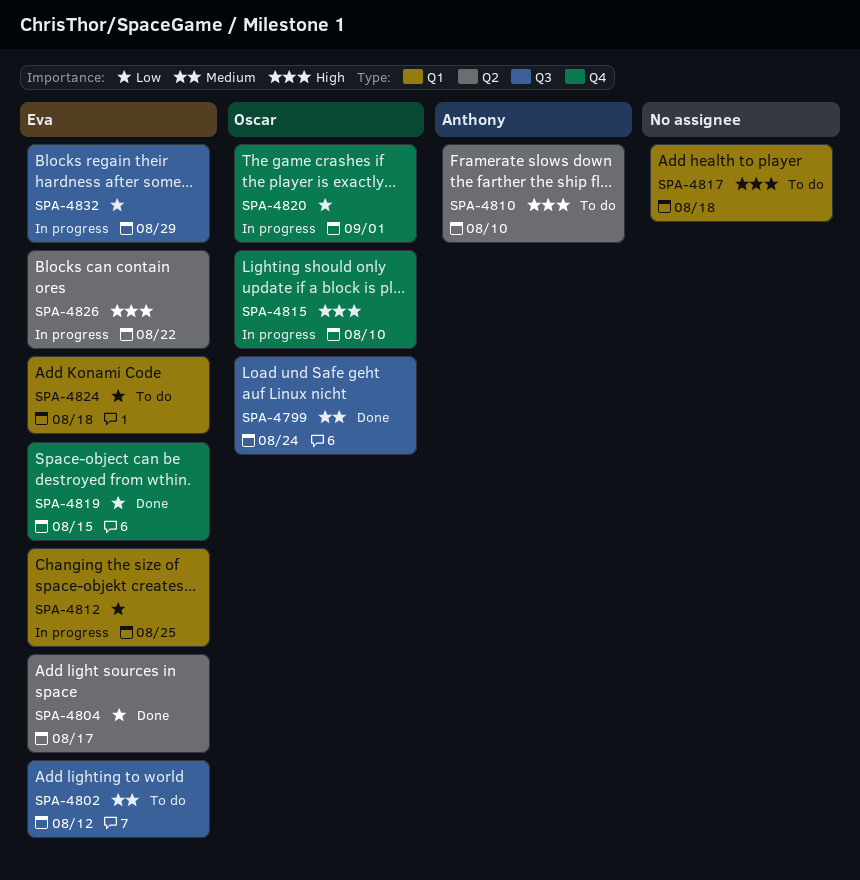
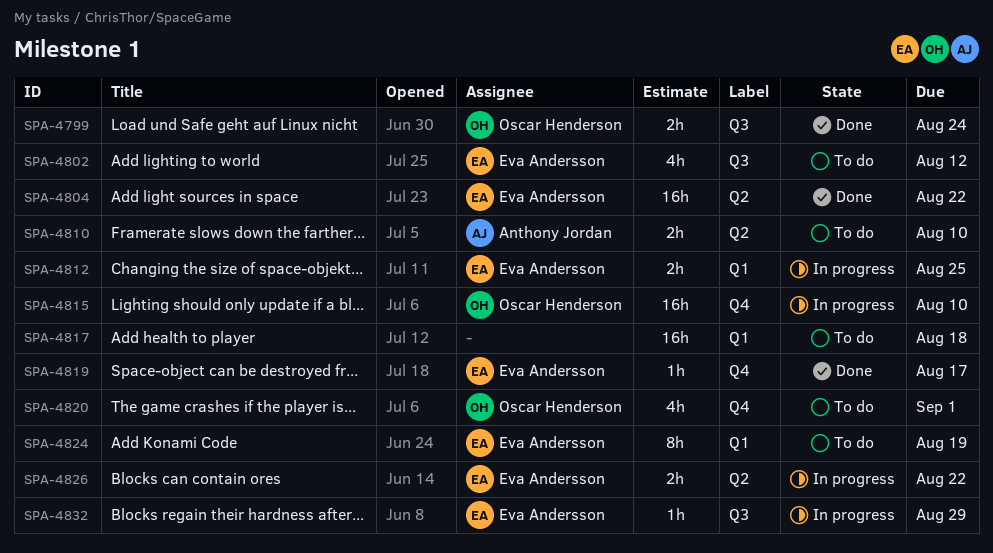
SPA-4804, due: Aug 17 -> Aug 22
SPA-4819, due: Aug 15 -> Aug 17
SPA-4820, status: In progress -> To do
SPA-4824, due: Aug 18 -> Aug 19

